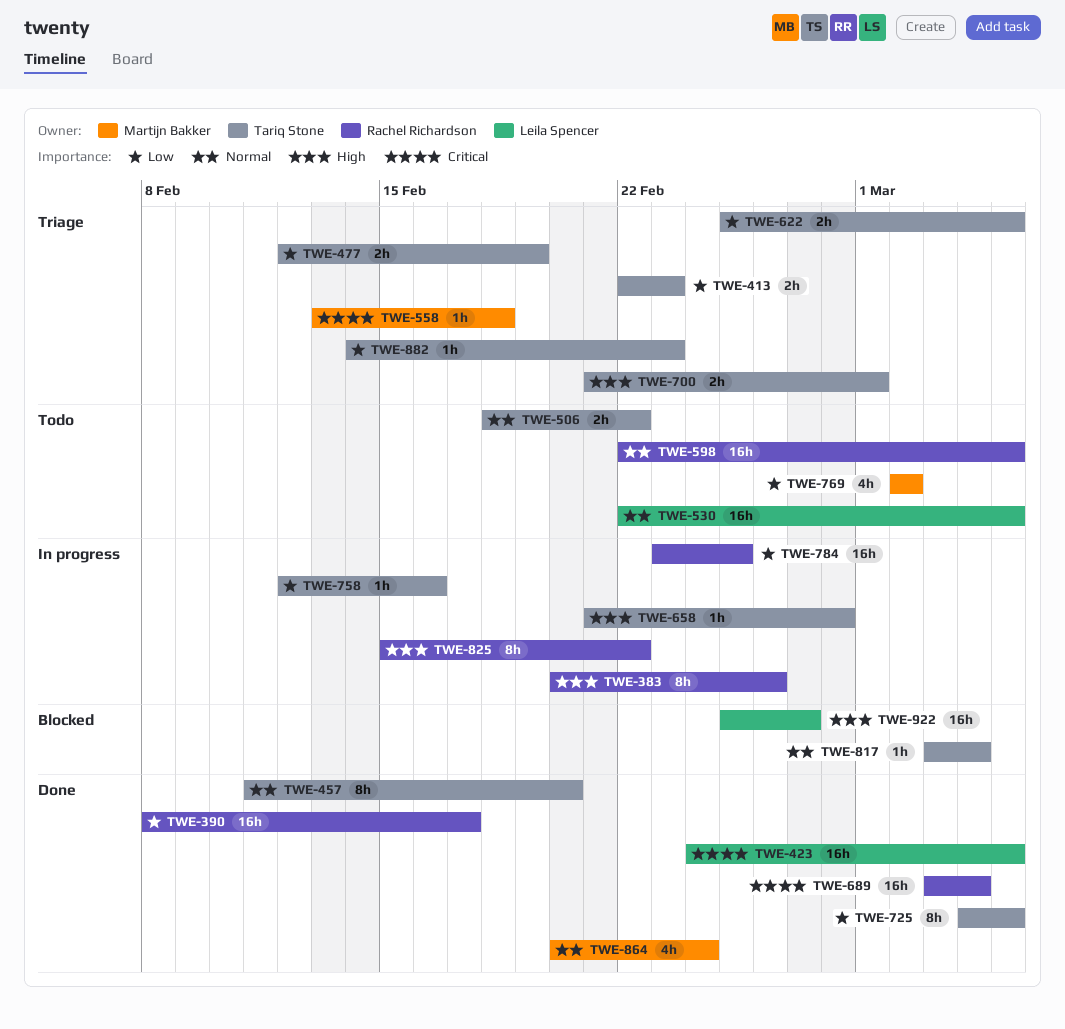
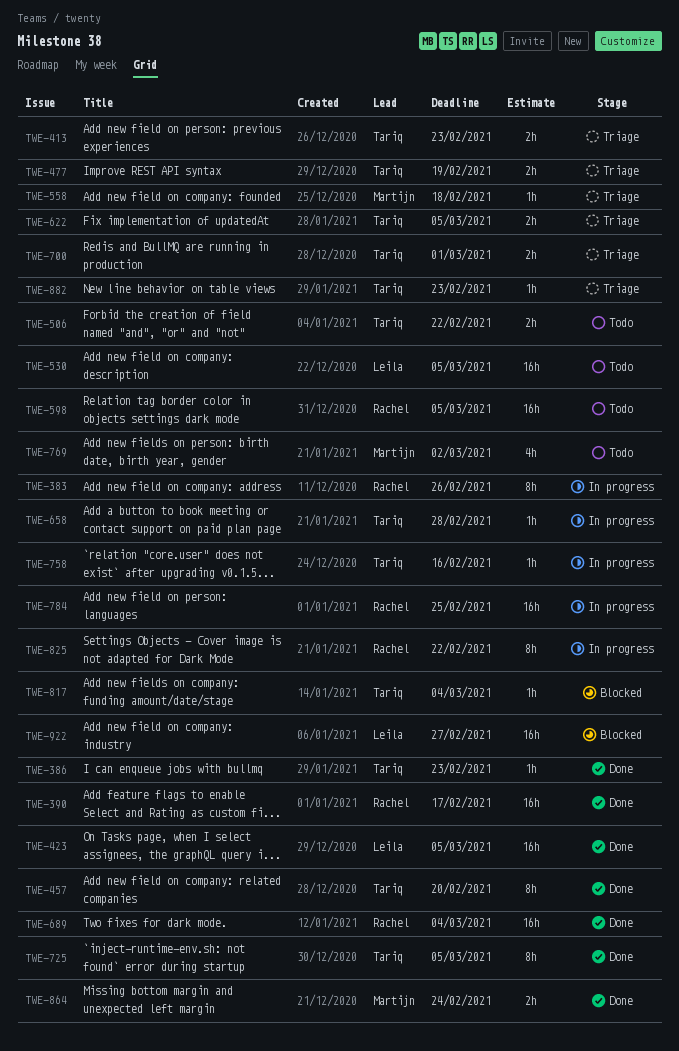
TWE-386: none -> present
TWE-864, estimate: 4h -> 2h

